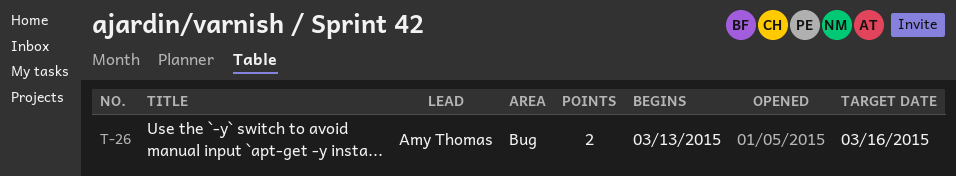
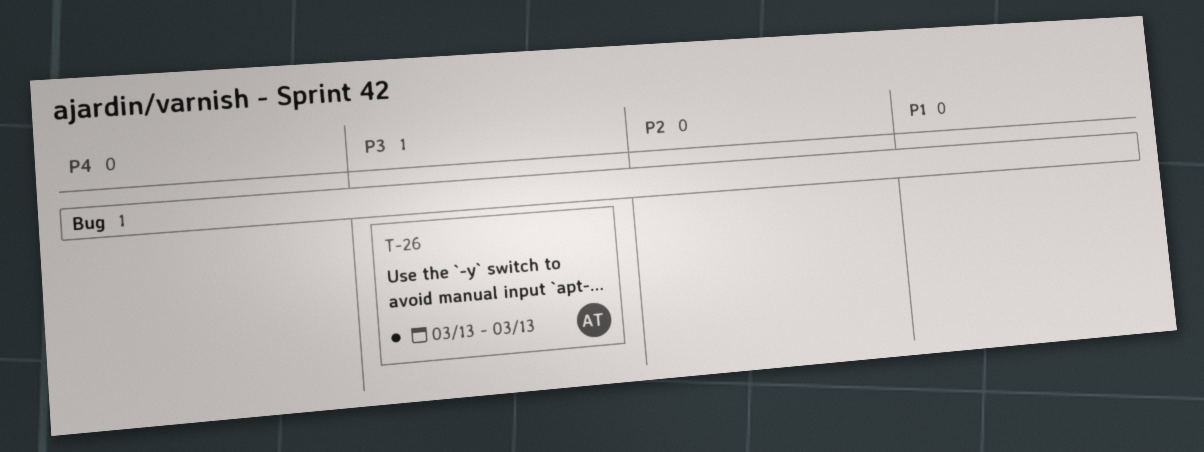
T-26, estimate: 2 -> 1
T-26, due: Mar 16 -> Mar 13

